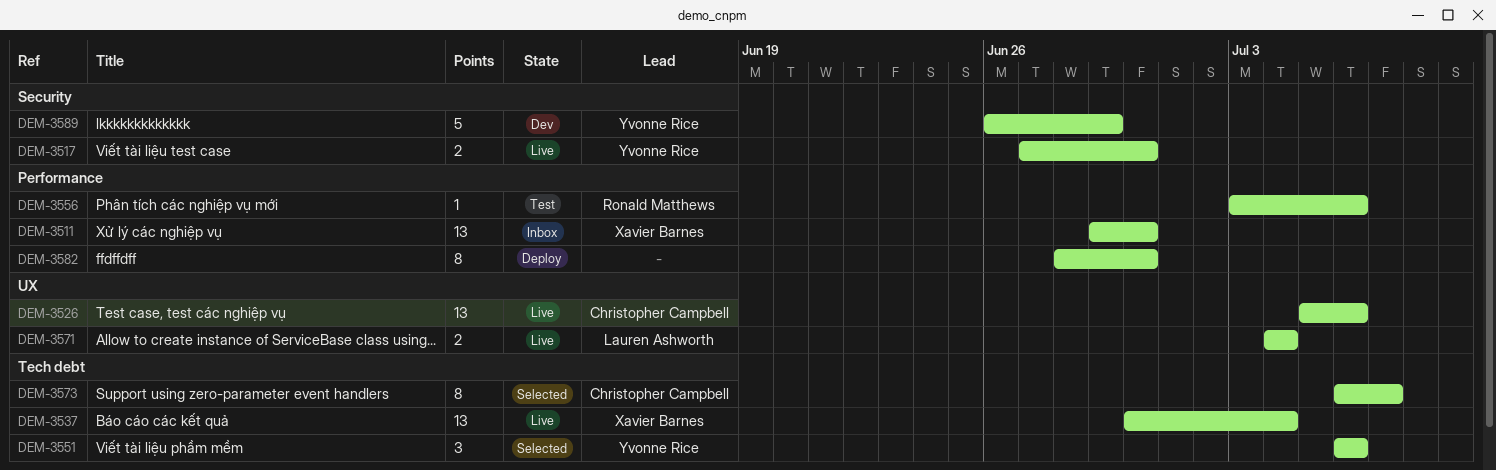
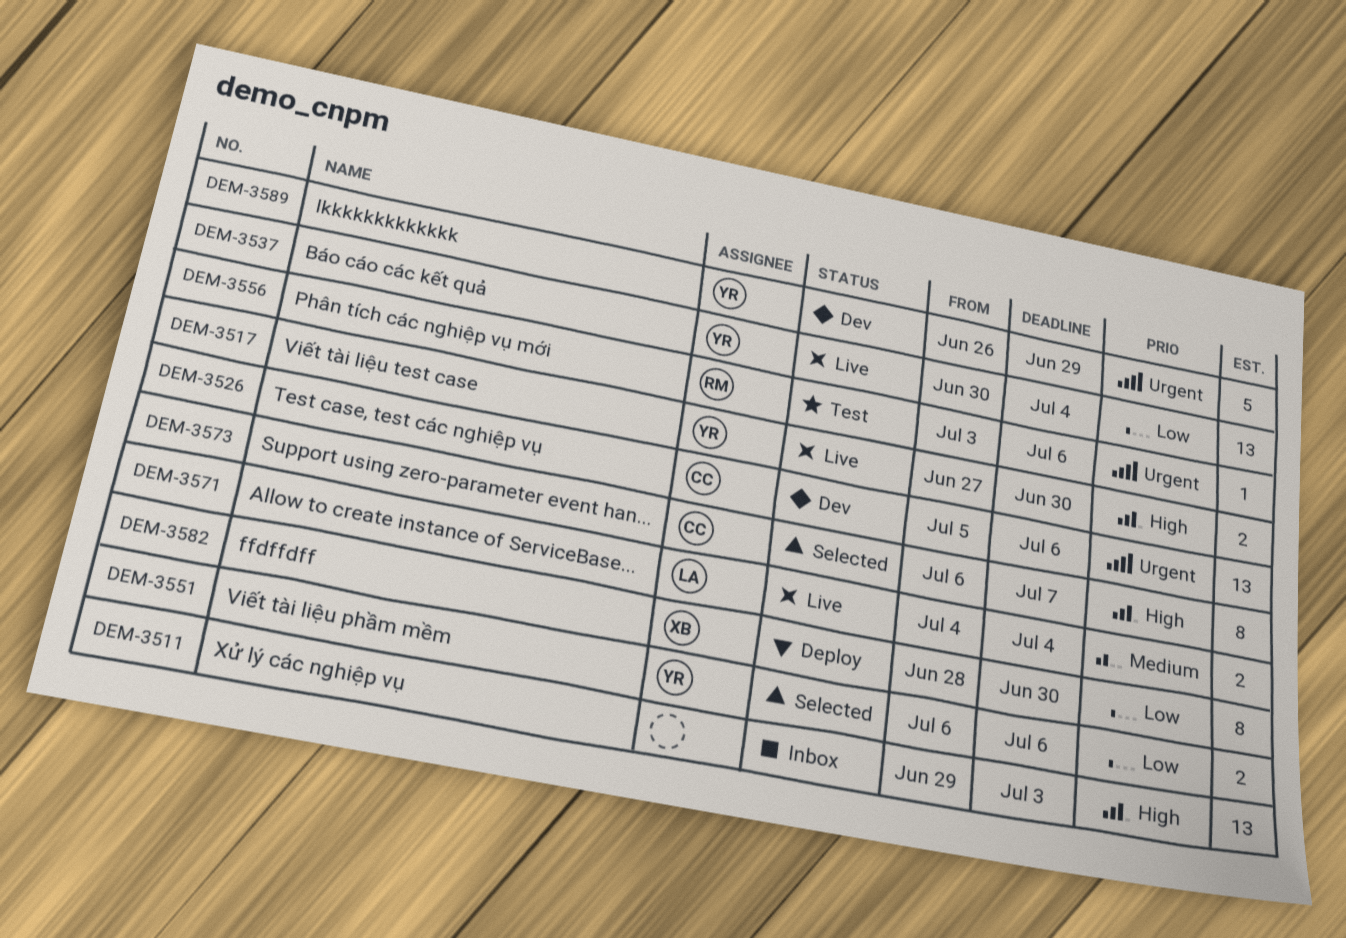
DEM-3511, owner: Xavier Barnes -> none
DEM-3511, due: Jun 30 -> Jul 3
DEM-3526, status: Live -> Dev
DEM-3537, owner: Xavier Barnes -> Yvonne Rice
DEM-3551, estimate: 3 -> 2
DEM-3582, owner: none -> Xavier Barnes

